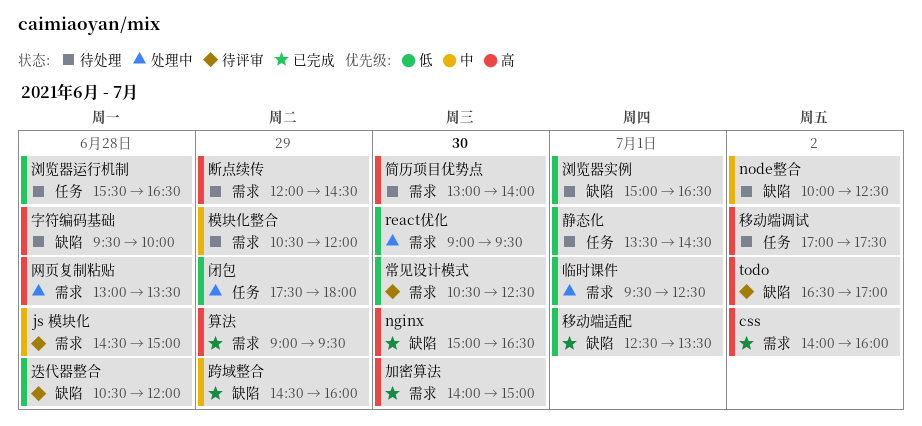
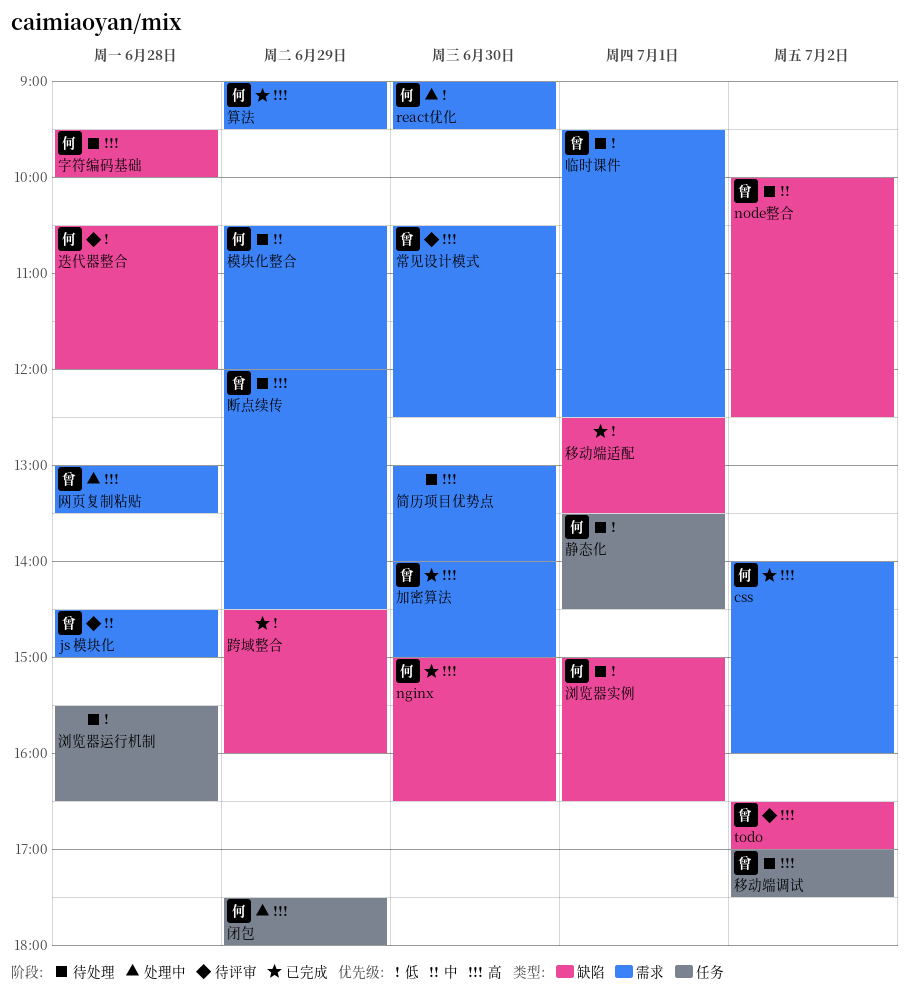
临时课件, status: 处理中 -> 待处理
常见设计模式, priority: 低 -> 高
跨域整合, priority: 中 -> 低
闭包, priority: 低 -> 高

